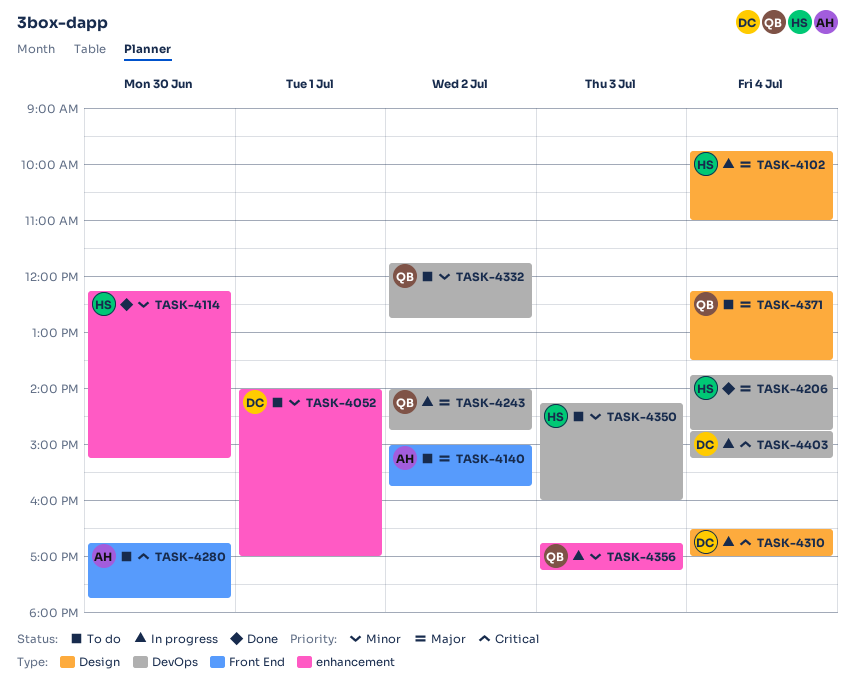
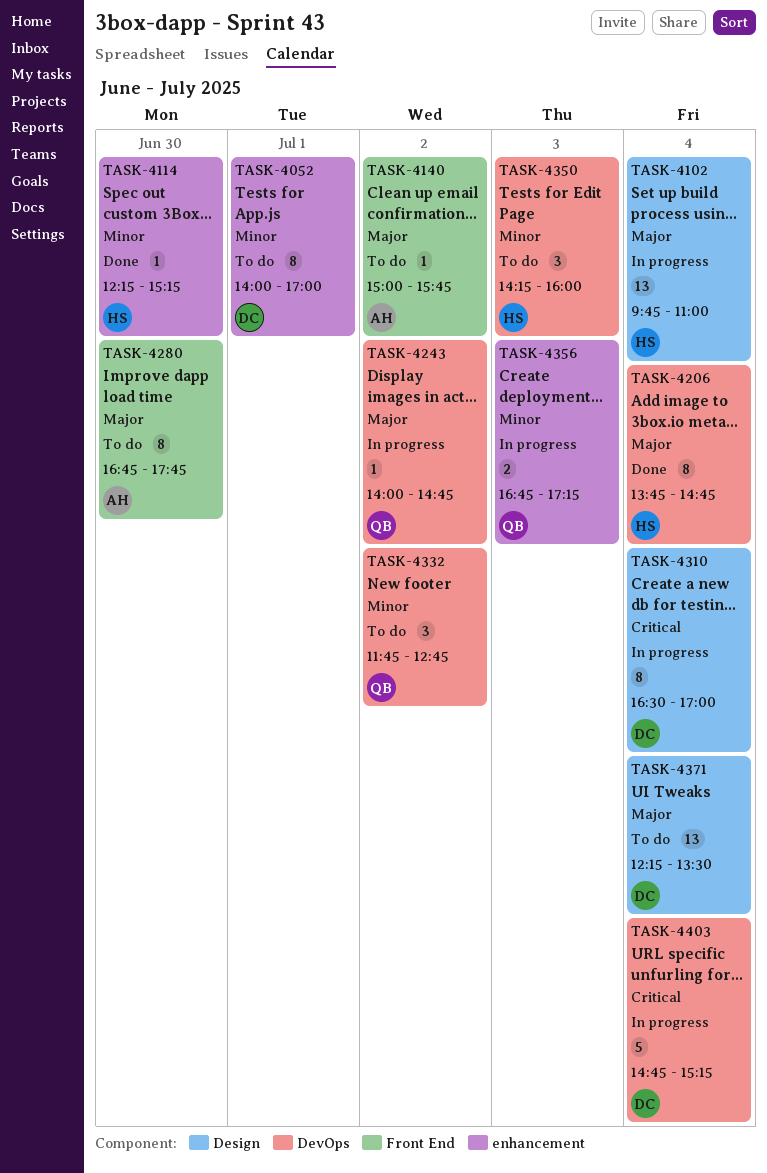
TASK-4280, priority: Critical -> Major
TASK-4371, owner: QB -> DC

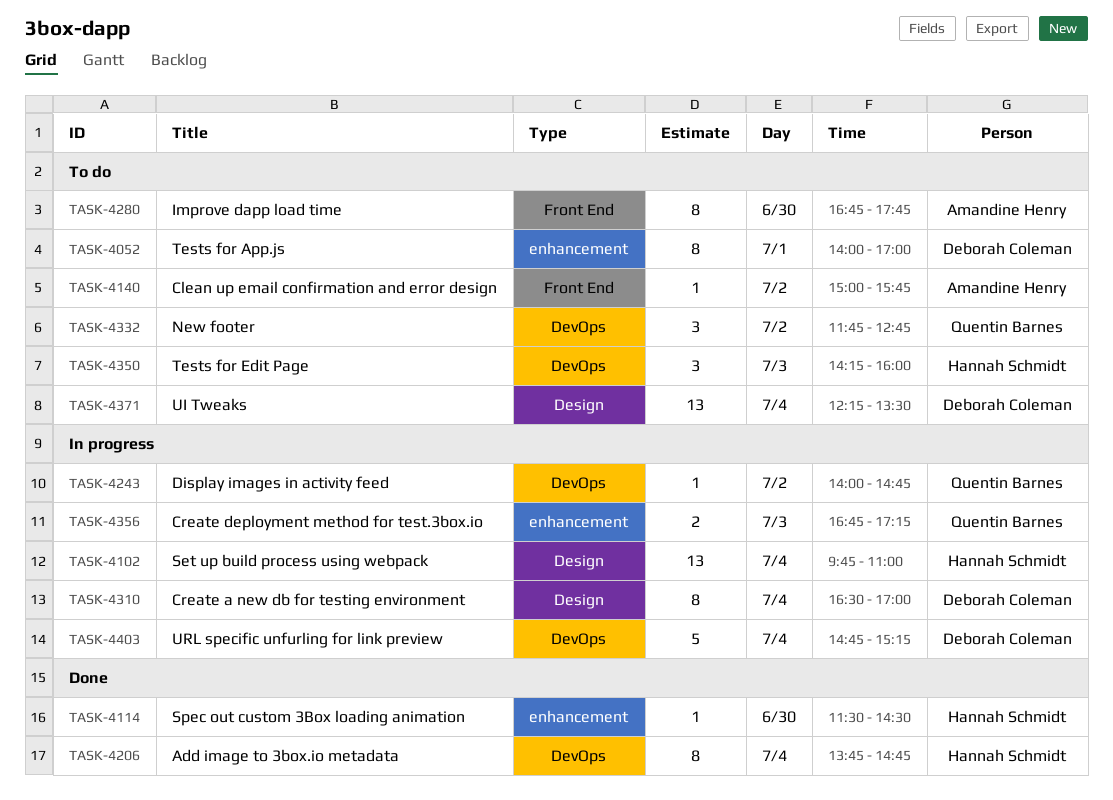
TASK-4114, begins: 12:15 -> 11:30
TASK-4114, ends: 15:15 -> 14:30

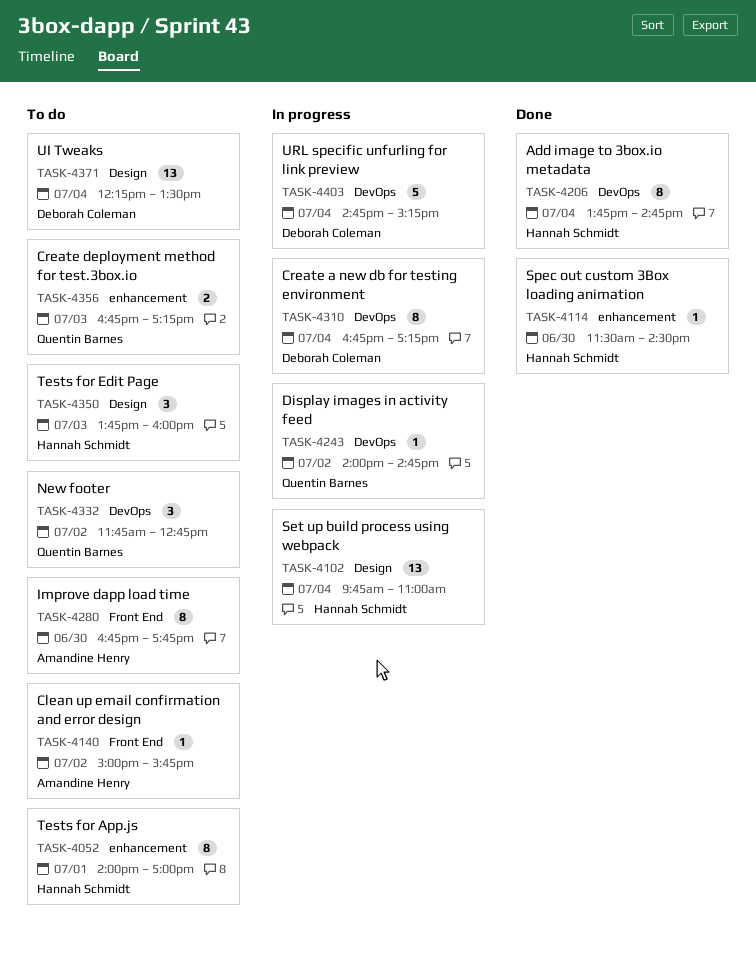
TASK-4052, owner: Deborah Coleman -> Hannah Schmidt
TASK-4310, label: Design -> DevOps
TASK-4310, begins: 16:30 -> 16:45
TASK-4310, ends: 17:00 -> 17:15
TASK-4350, label: DevOps -> Design
TASK-4350, begins: 14:15 -> 13:45
TASK-4356, status: In progress -> To do

